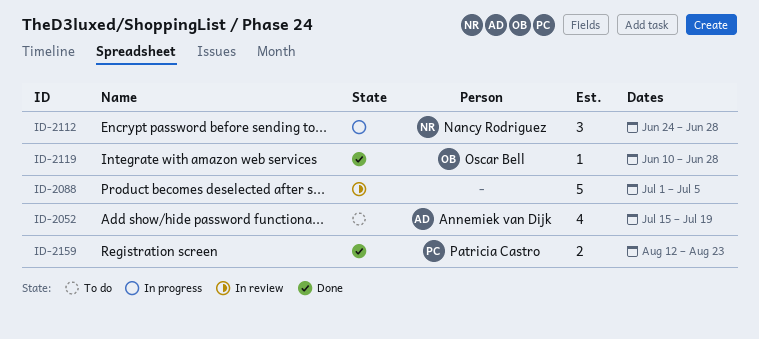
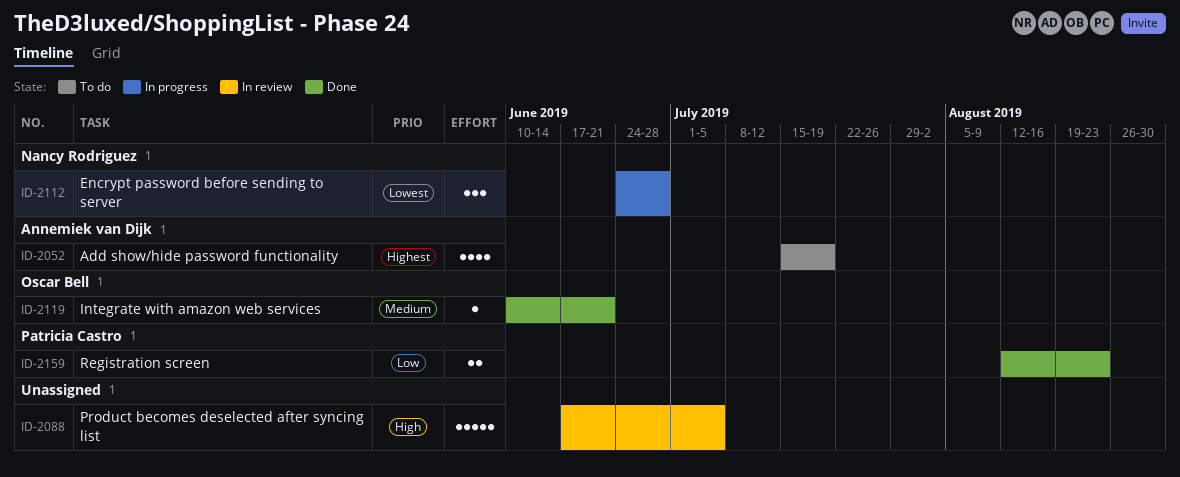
ID-2088, start: Jul 1 -> Jun 17
ID-2119, due: Jun 28 -> Jun 21

